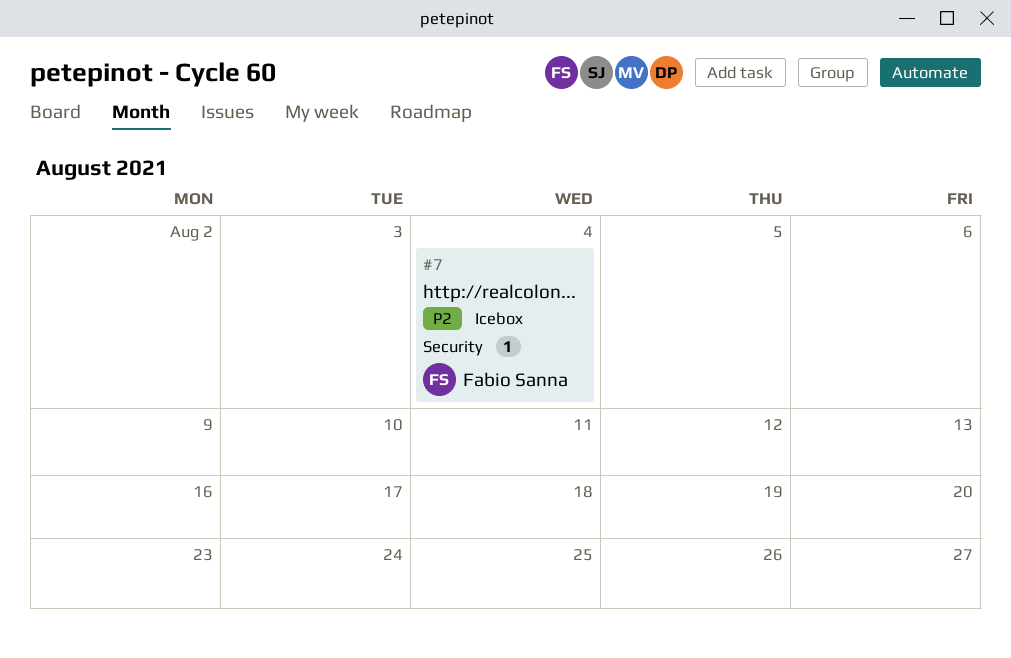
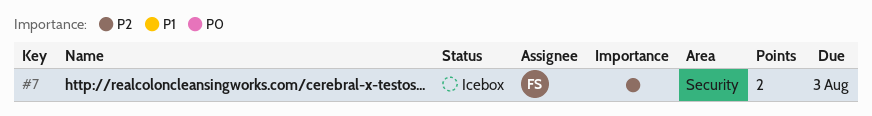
#7, estimate: 1 -> 2
#7, due: Aug 4 -> Aug 3

